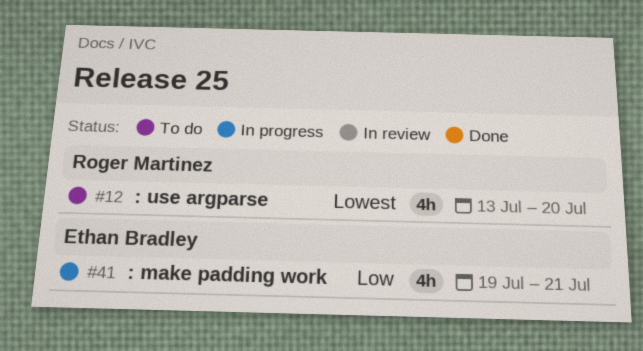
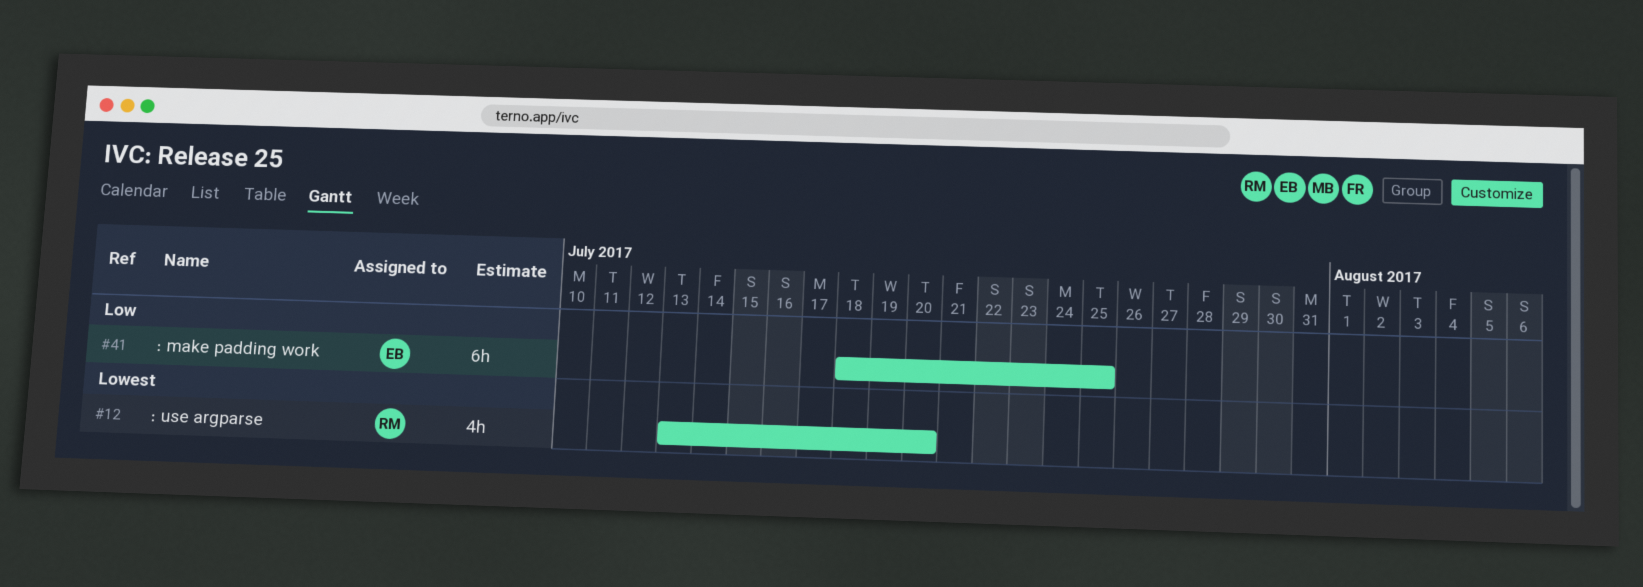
#41, estimate: 4h -> 6h
#41, start: Jul 19 -> Jul 18
#41, due: Jul 21 -> Jul 25

